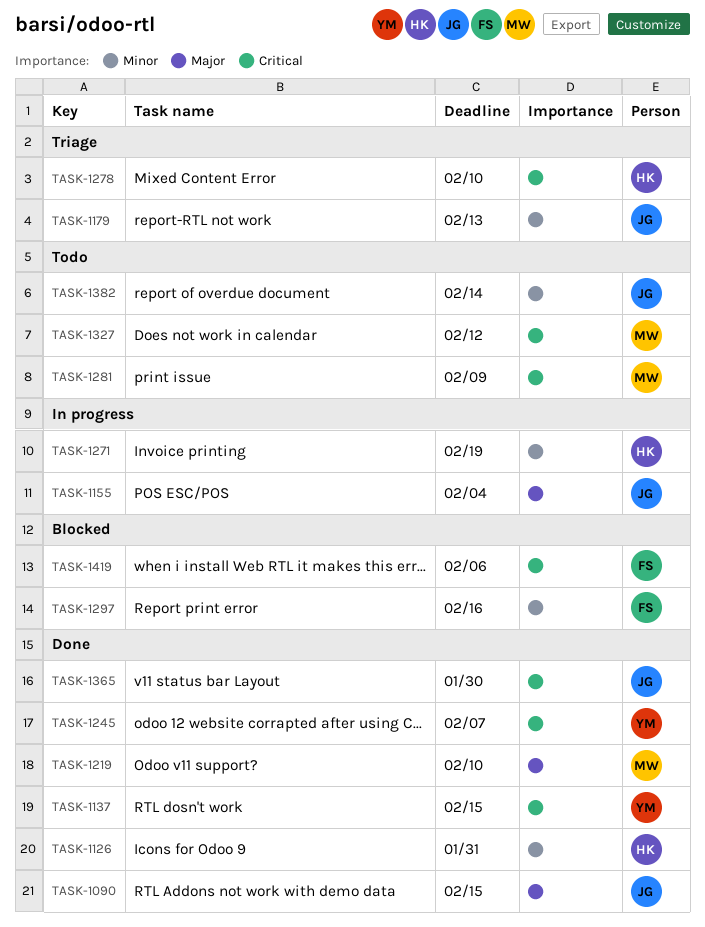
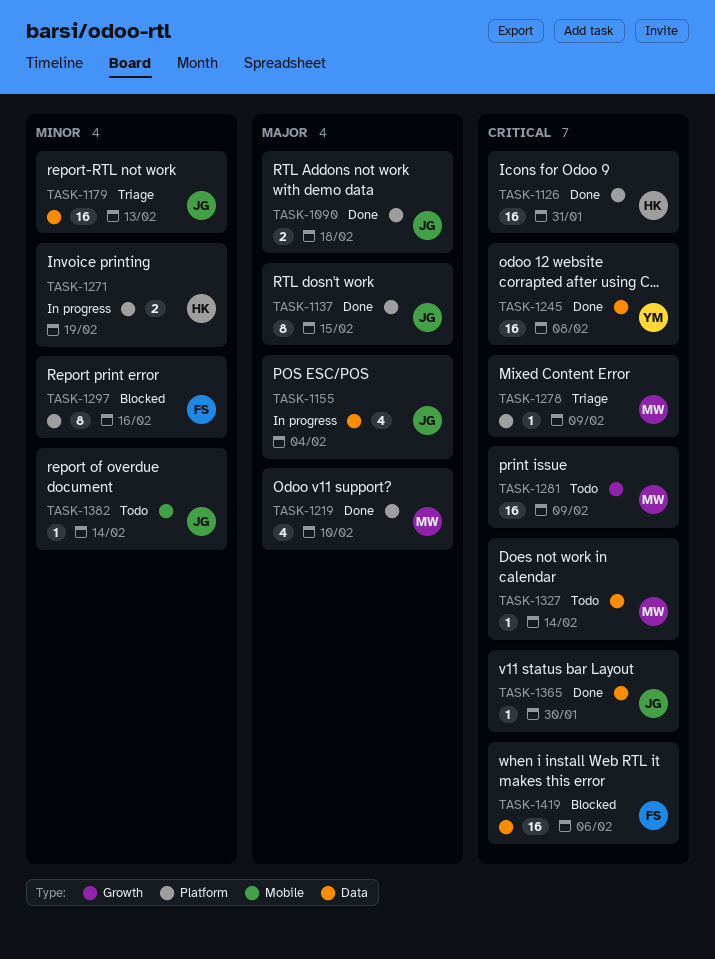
TASK-1090, due: Feb 15 -> Feb 18
TASK-1126, priority: Minor -> Critical
TASK-1137, owner: YM -> JG
TASK-1137, priority: Critical -> Major
TASK-1245, due: Feb 7 -> Feb 8
TASK-1278, owner: HK -> MW
TASK-1278, due: Feb 10 -> Feb 9
TASK-1327, due: Feb 12 -> Feb 14

